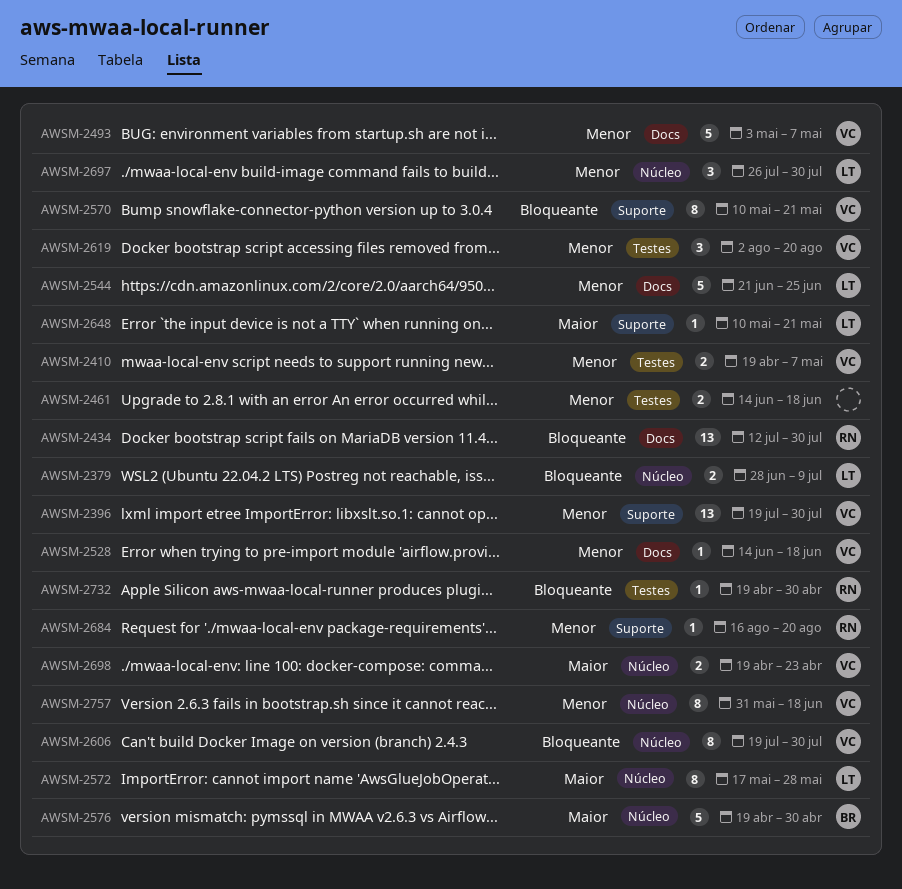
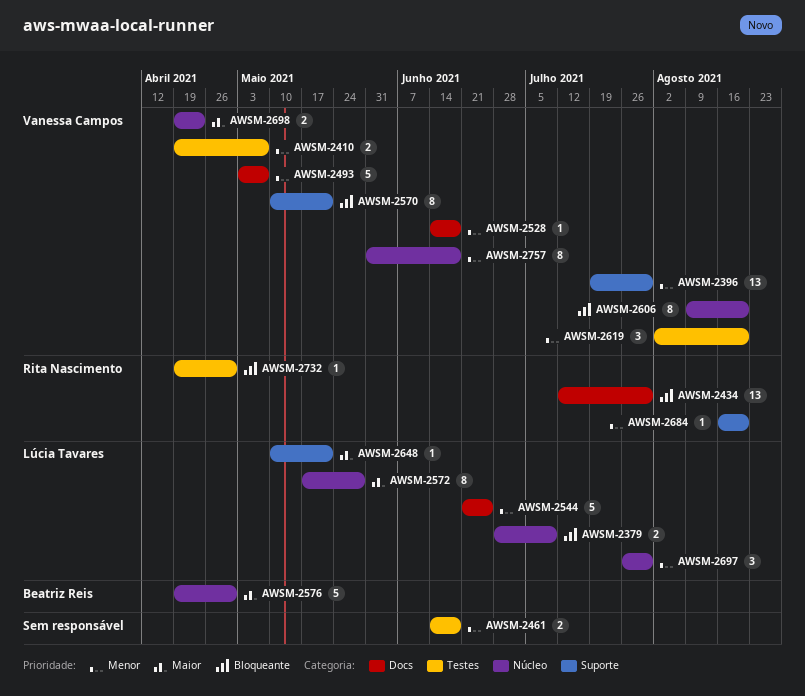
AWSM-2606, start: Jul 19 -> Aug 9
AWSM-2606, due: Jul 30 -> Aug 20

